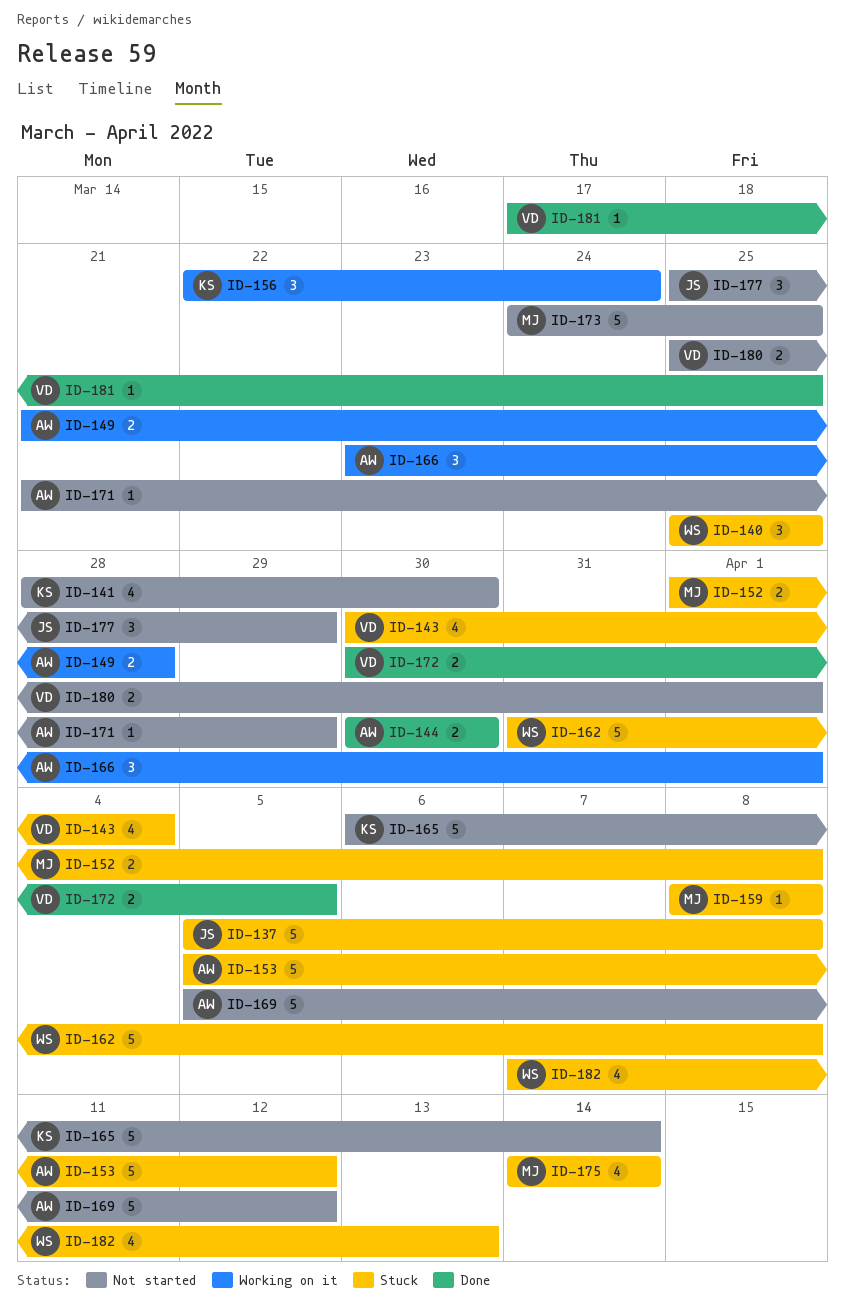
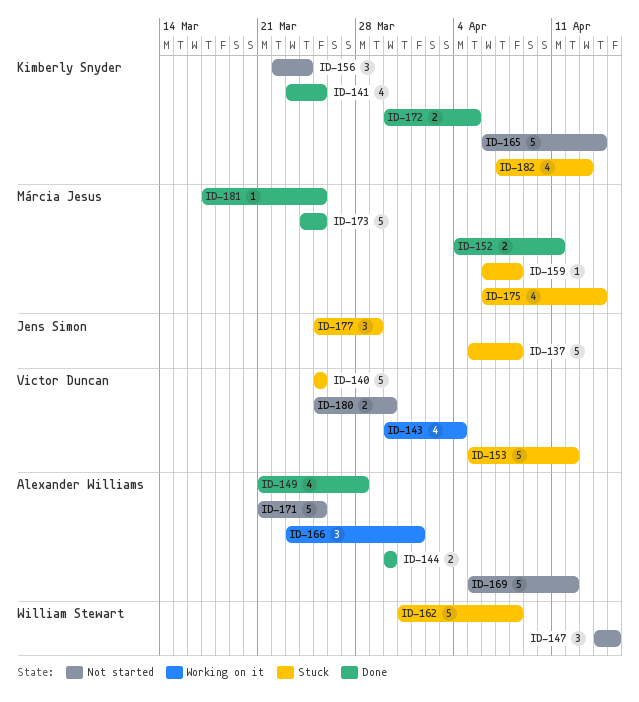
ID-140, owner: William Stewart -> Victor Duncan
ID-140, estimate: 3 -> 5
ID-141, status: Not started -> Done
ID-141, start: Mar 28 -> Mar 23
ID-141, due: Mar 30 -> Mar 25
ID-143, status: Stuck -> Working on it
ID-147: none -> present
ID-149, status: Working on it -> Done
ID-149, estimate: 2 -> 4
ID-152, status: Stuck -> Done
ID-152, start: Apr 1 -> Apr 4
ID-152, due: Apr 8 -> Apr 11
ID-153, owner: Alexander Williams -> Victor Duncan
ID-156, status: Working on it -> Not started
ID-159, start: Apr 8 -> Apr 6
ID-171, estimate: 1 -> 5
ID-171, due: Mar 29 -> Mar 25
ID-172, owner: Victor Duncan -> Kimberly Snyder
ID-173, status: Not started -> Done
ID-175, start: Apr 14 -> Apr 6
ID-177, status: Not started -> Stuck
ID-180, due: Apr 1 -> Mar 30
ID-181, owner: Victor Duncan -> Márcia Jesus
ID-182, owner: William Stewart -> Kimberly Snyder

